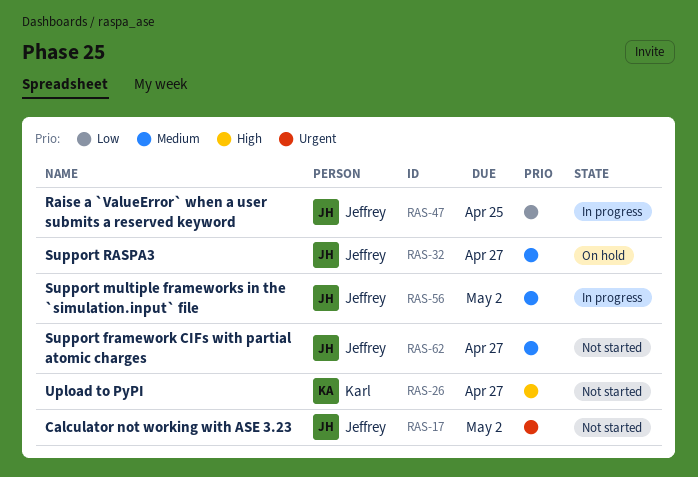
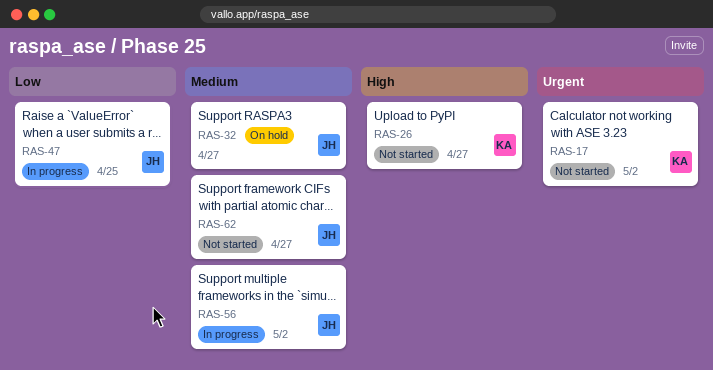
RAS-17, owner: Jeffrey -> Karl

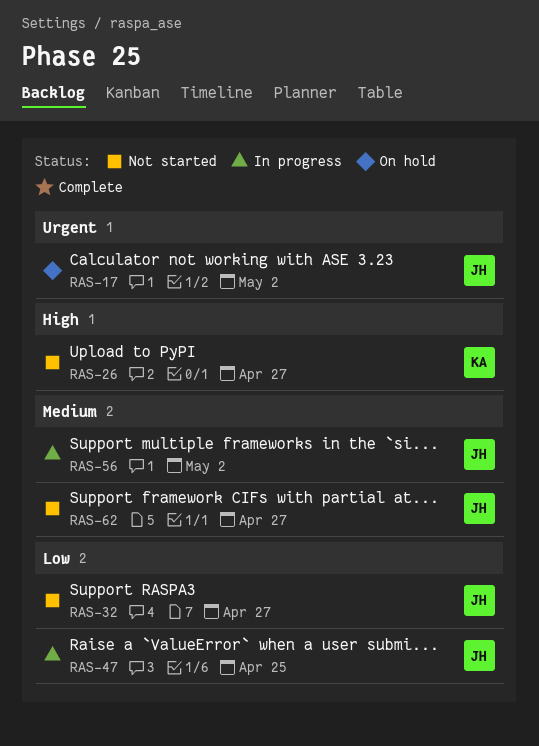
RAS-17, status: Not started -> On hold
RAS-17, owner: KA -> JH
RAS-32, status: On hold -> Not started
RAS-32, priority: Medium -> Low

